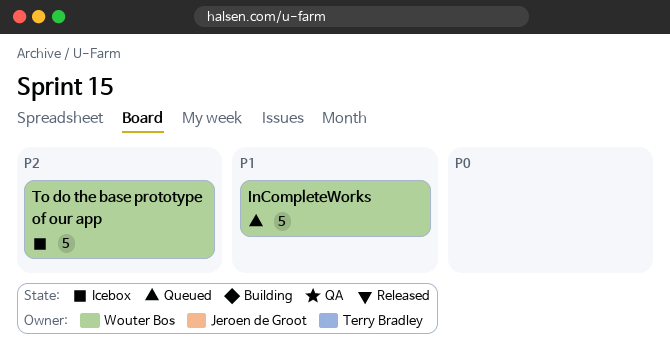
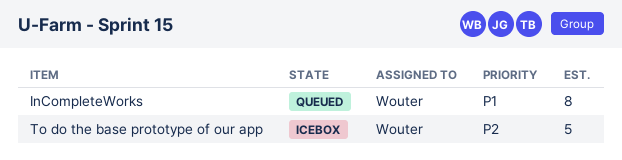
InCompleteWorks, estimate: 5 -> 8

